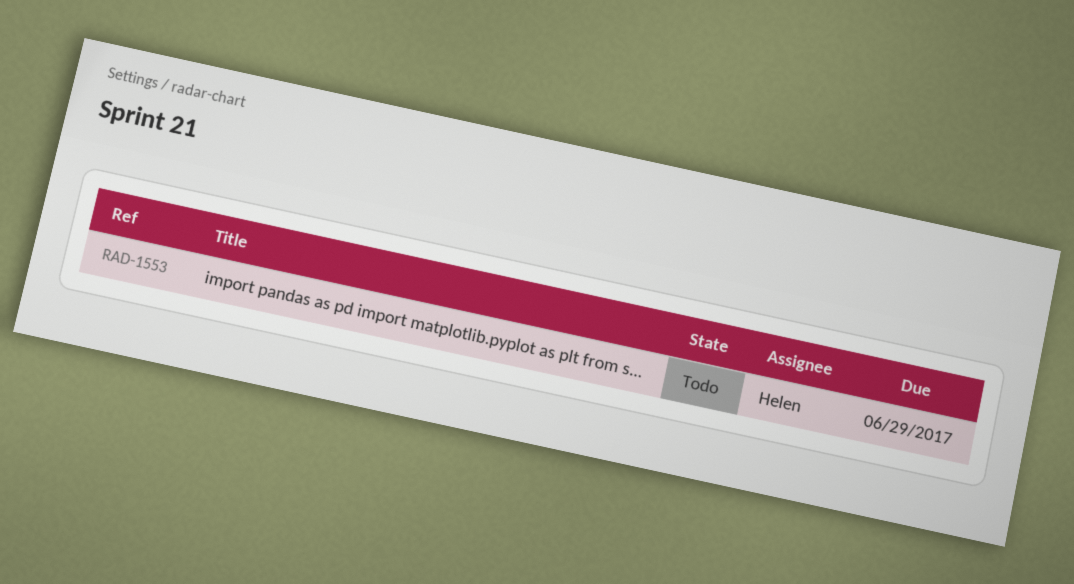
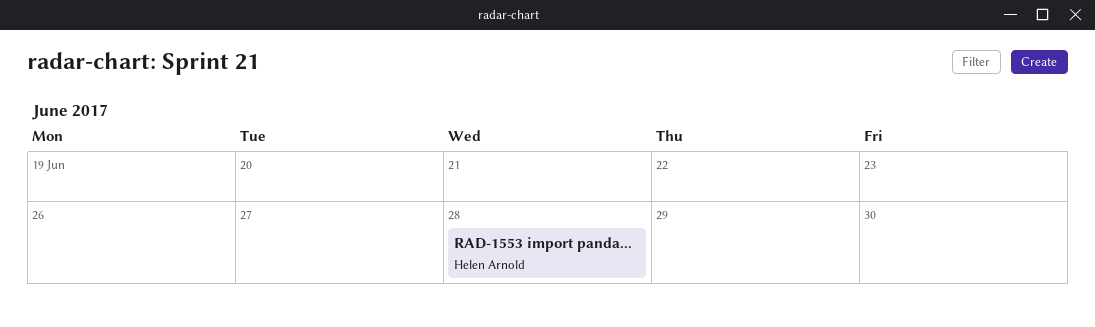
RAD-1553, due: Jun 29 -> Jun 28

